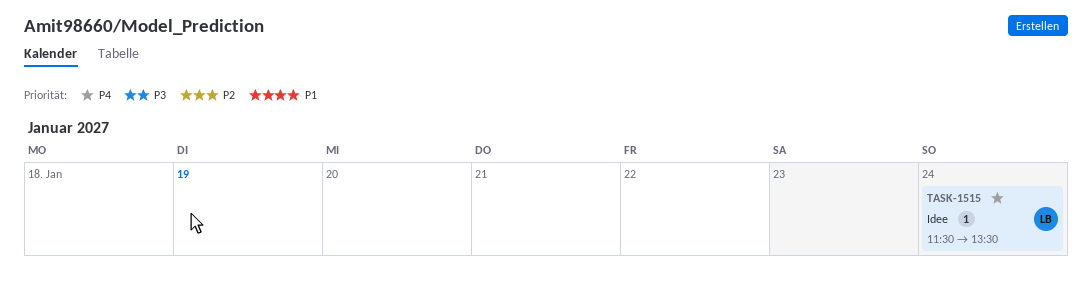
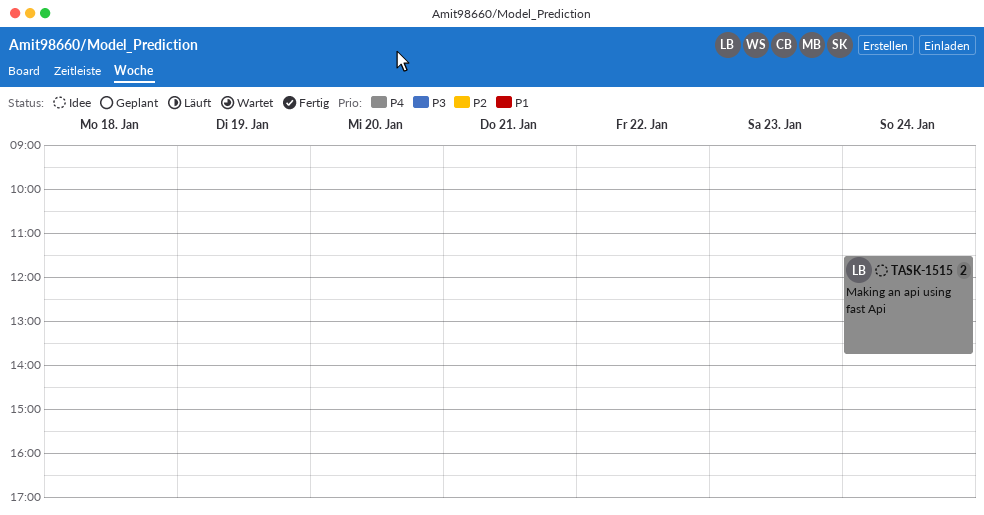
TASK-1515, estimate: 1 -> 2
TASK-1515, ends: 13:30 -> 13:45

